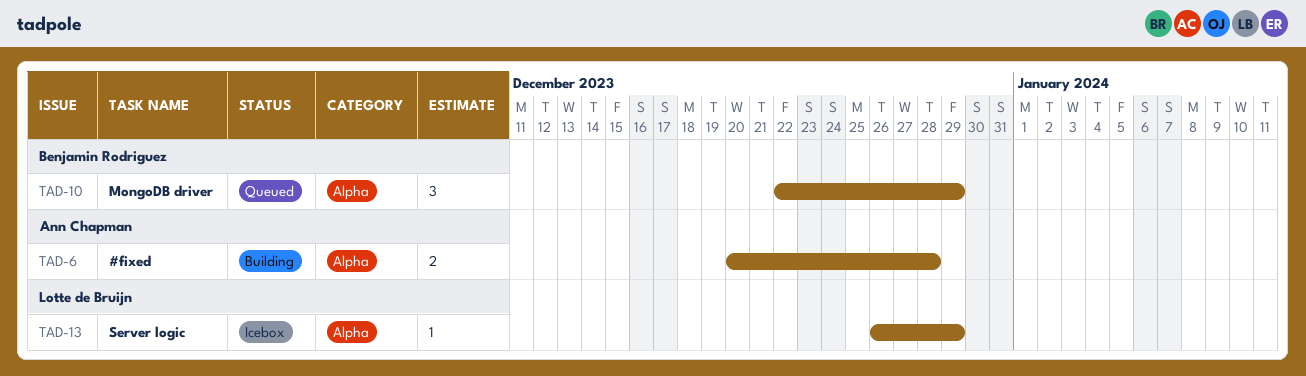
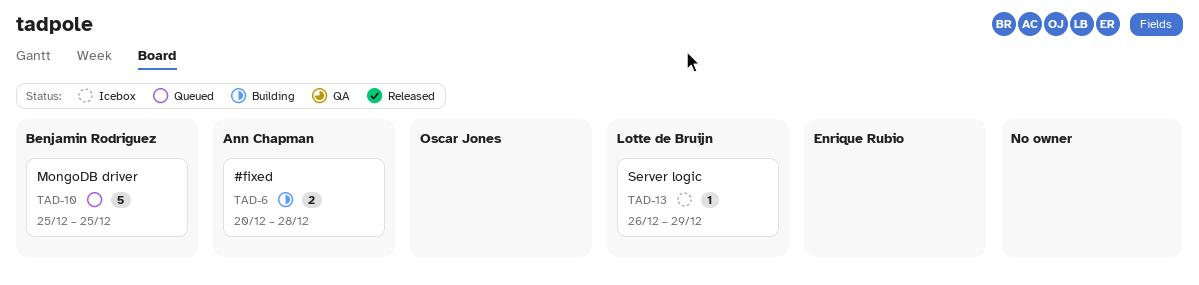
TAD-10, estimate: 3 -> 5
TAD-10, start: Dec 22 -> Dec 25
TAD-10, due: Dec 29 -> Dec 25

